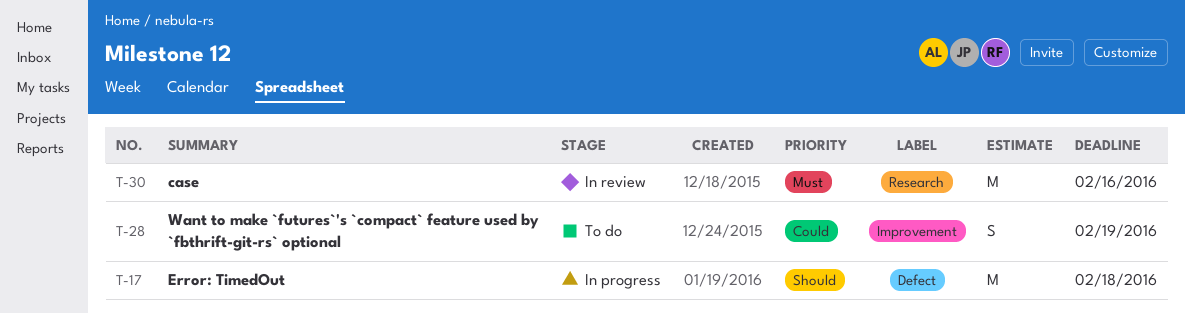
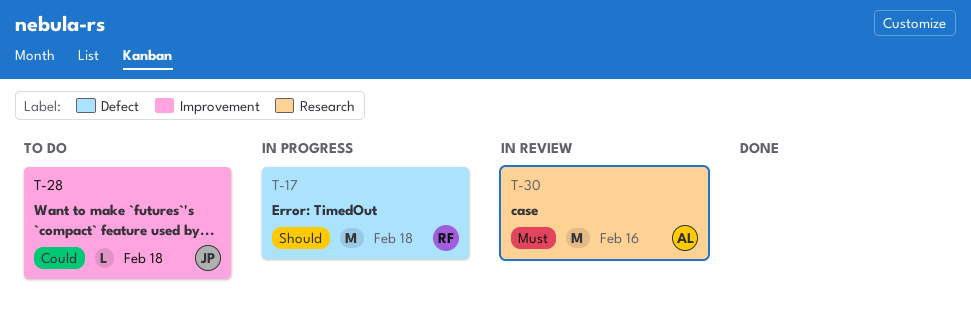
T-28, estimate: S -> L
T-28, due: Feb 19 -> Feb 18

